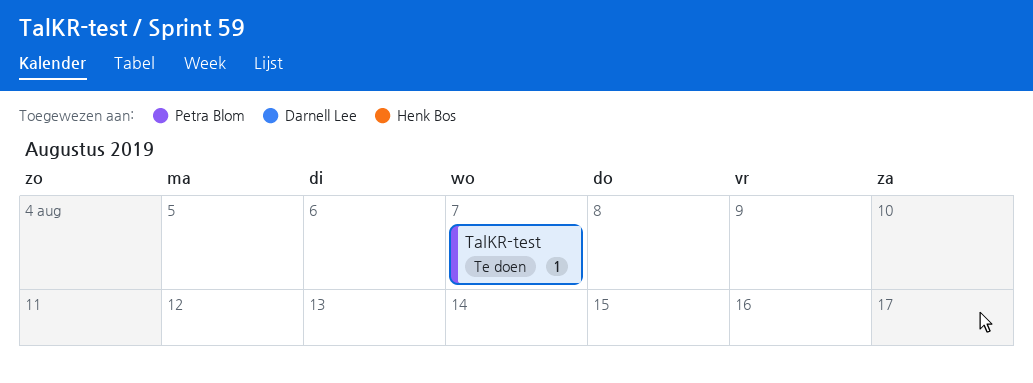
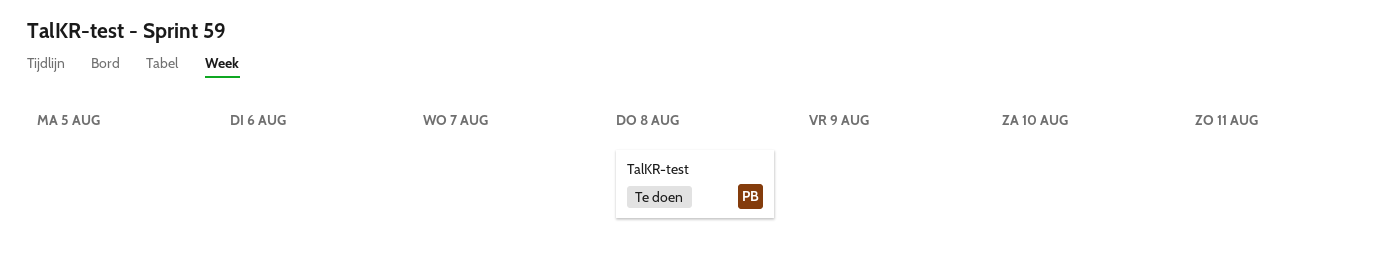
TalKR-test, due: Aug 7 -> Aug 8

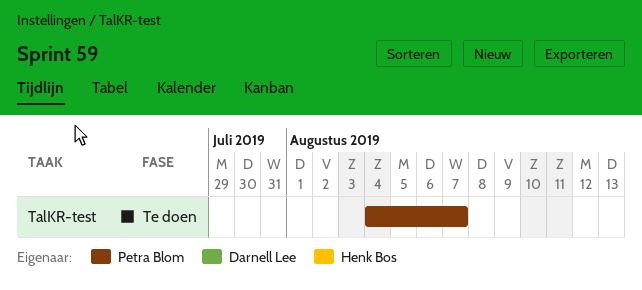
TalKR-test, due: Aug 8 -> Aug 7

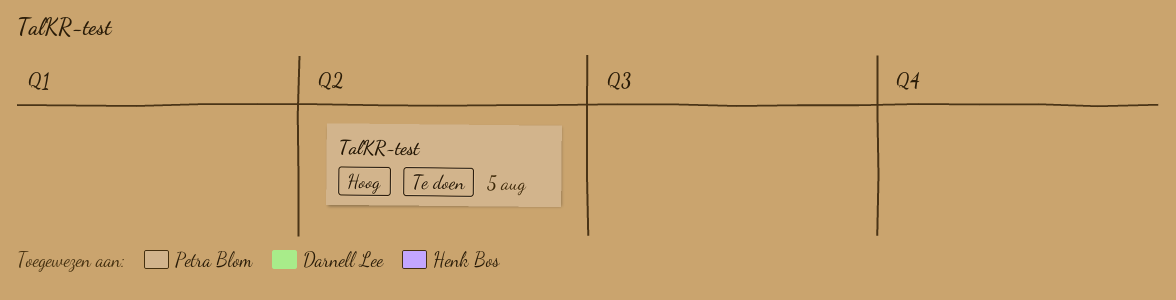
TalKR-test, due: Aug 7 -> Aug 5

